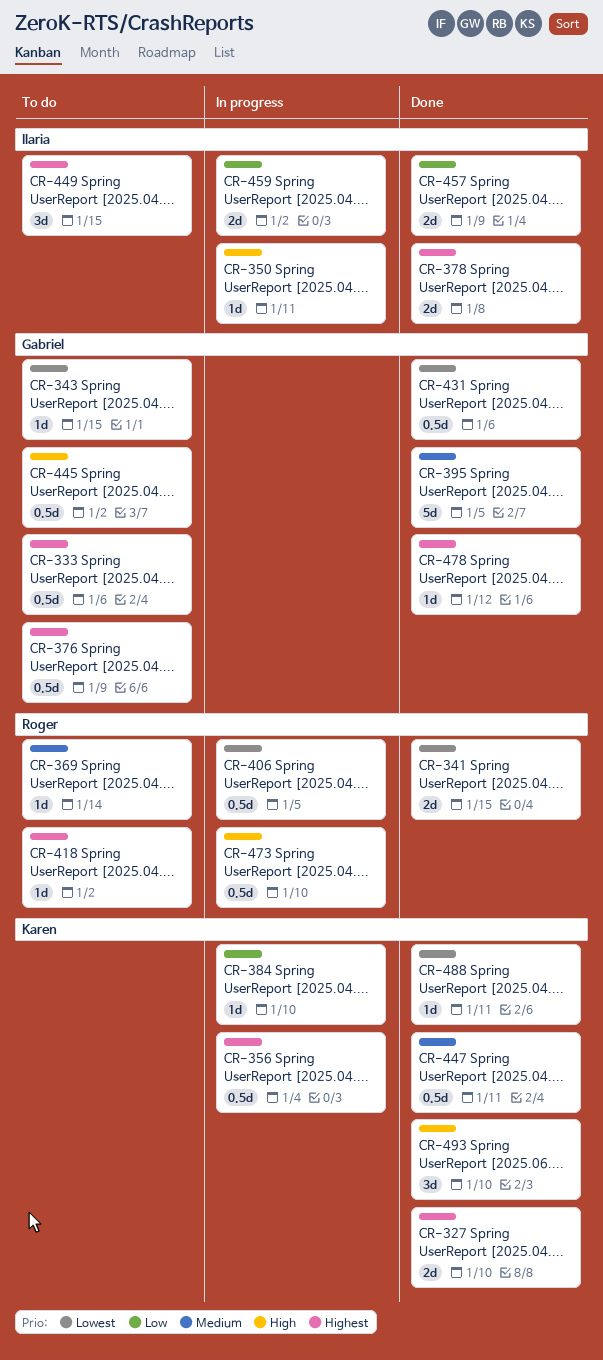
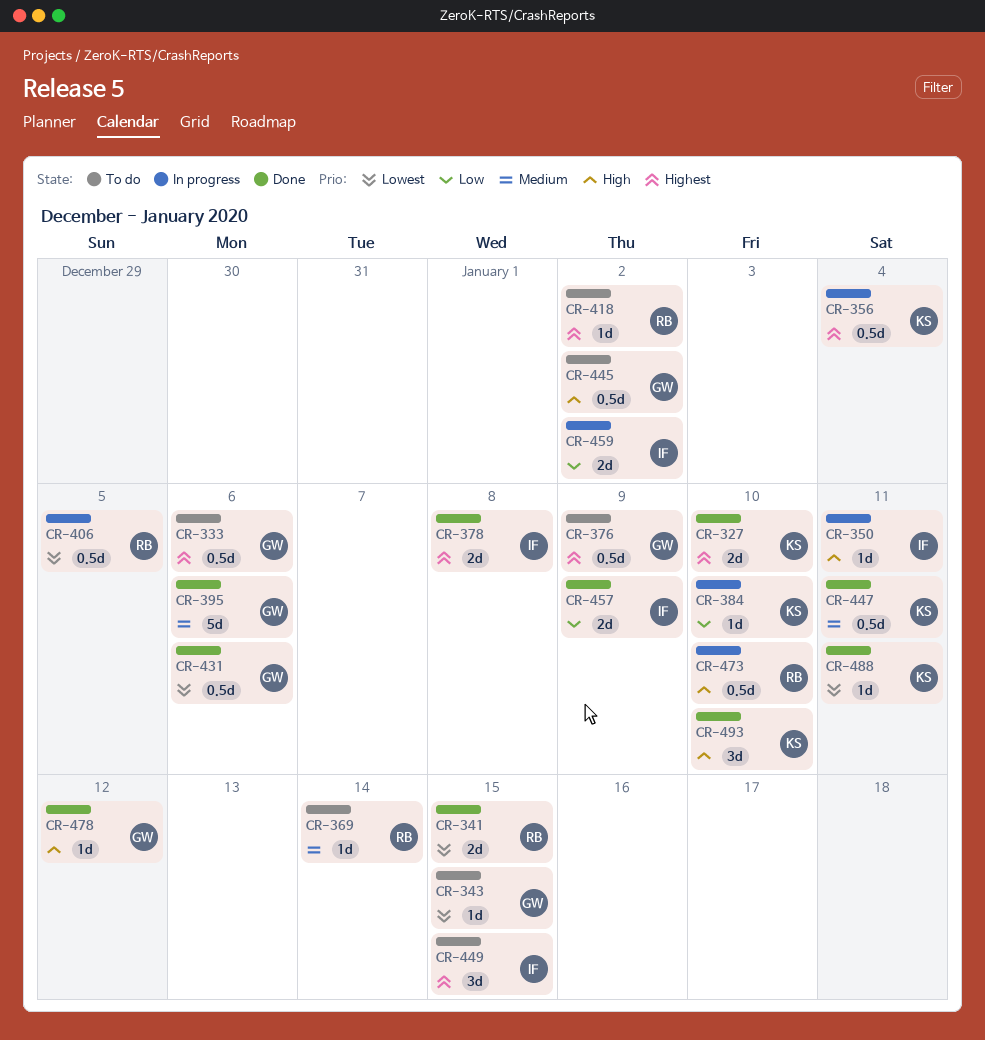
CR-395, due: Jan 5 -> Jan 6
CR-478, priority: Highest -> High

